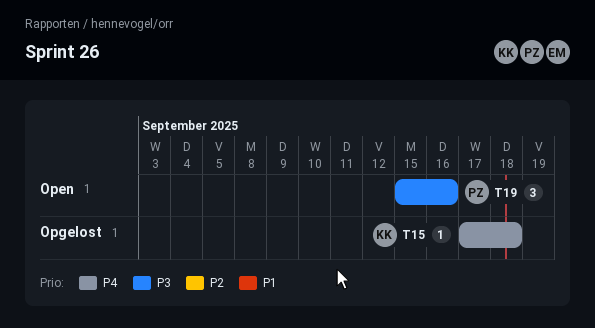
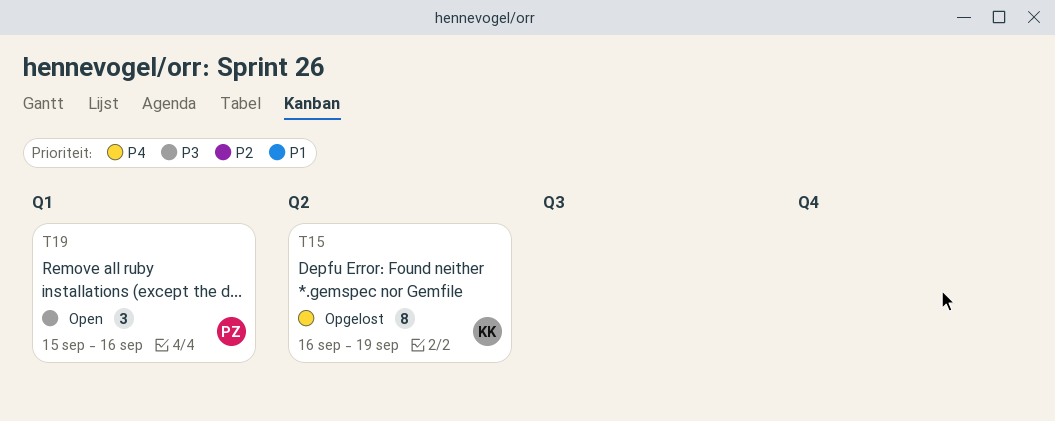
T15, estimate: 1 -> 8
T15, start: Sep 17 -> Sep 16
T15, due: Sep 18 -> Sep 19

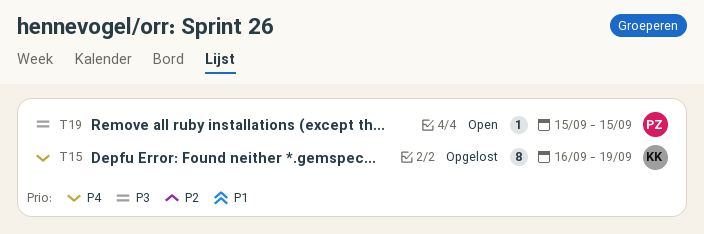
T19, estimate: 3 -> 1
T19, due: Sep 16 -> Sep 15

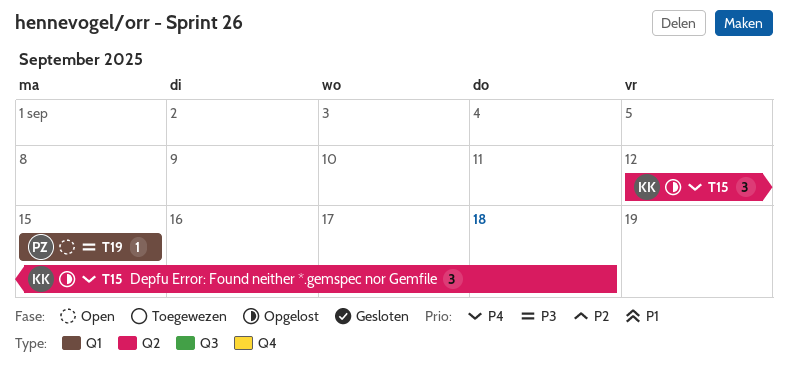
T15, estimate: 8 -> 3
T15, start: Sep 16 -> Sep 12
T15, due: Sep 19 -> Sep 18

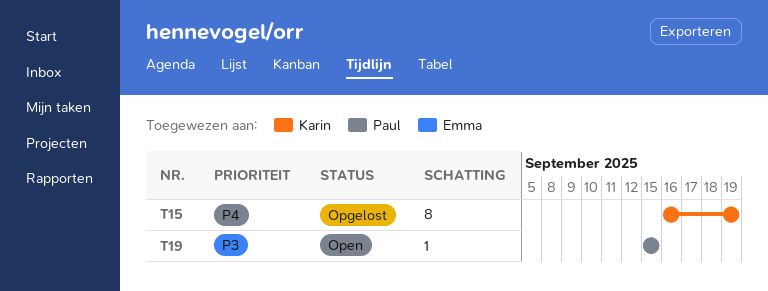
T15, estimate: 3 -> 8
T15, start: Sep 12 -> Sep 16
T15, due: Sep 18 -> Sep 19

